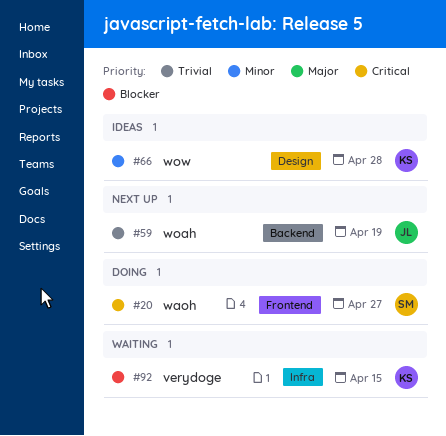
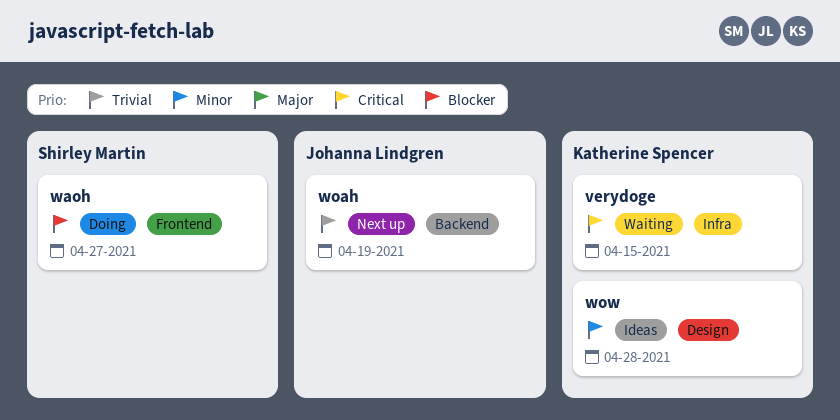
verydoge, priority: Blocker -> Critical
waoh, priority: Critical -> Blocker

